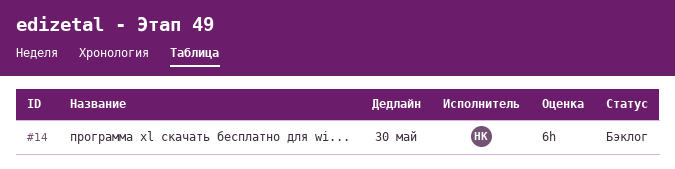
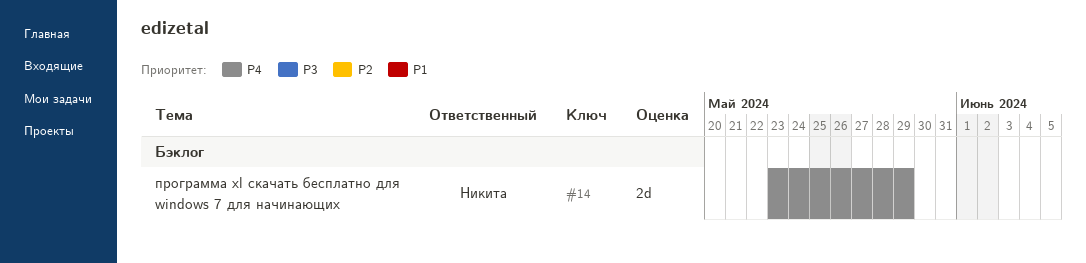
#14, estimate: 6h -> 2d
#14, due: May 30 -> May 29

